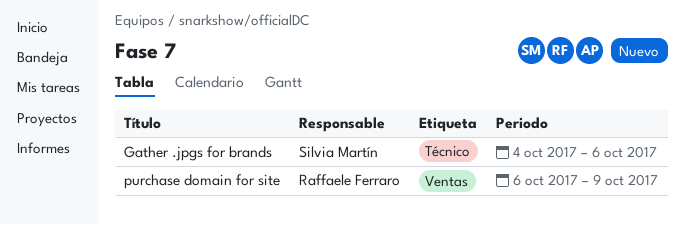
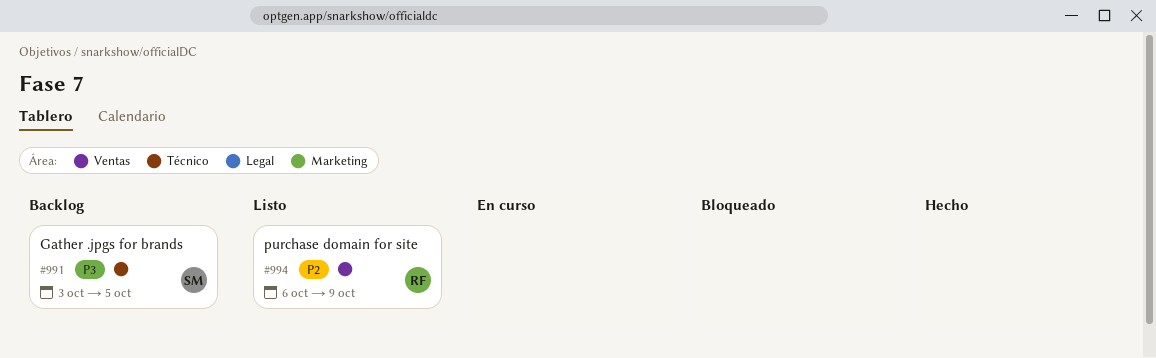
Gather .jpgs for brands, start: Oct 4 -> Oct 3
Gather .jpgs for brands, due: Oct 6 -> Oct 5

